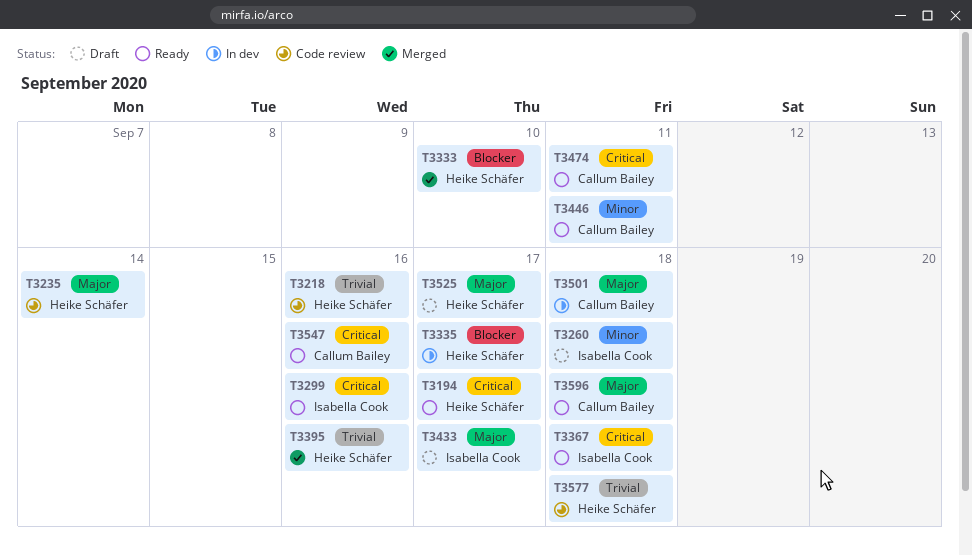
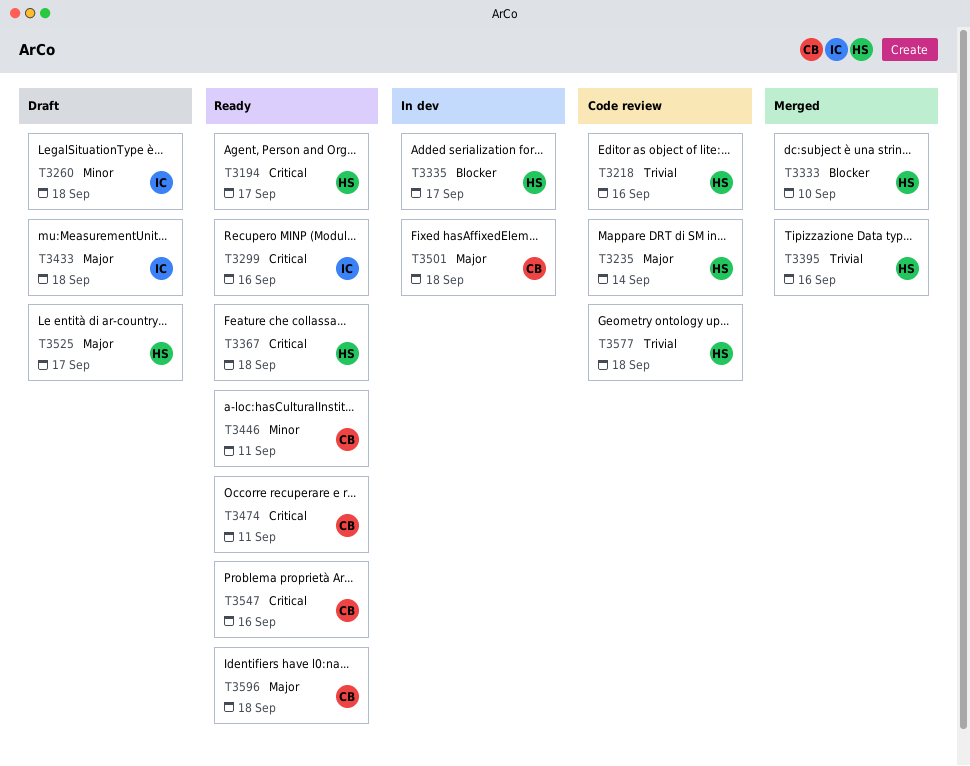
T3367, owner: Isabella Cook -> Heike Schäfer
T3433, due: Sep 17 -> Sep 18

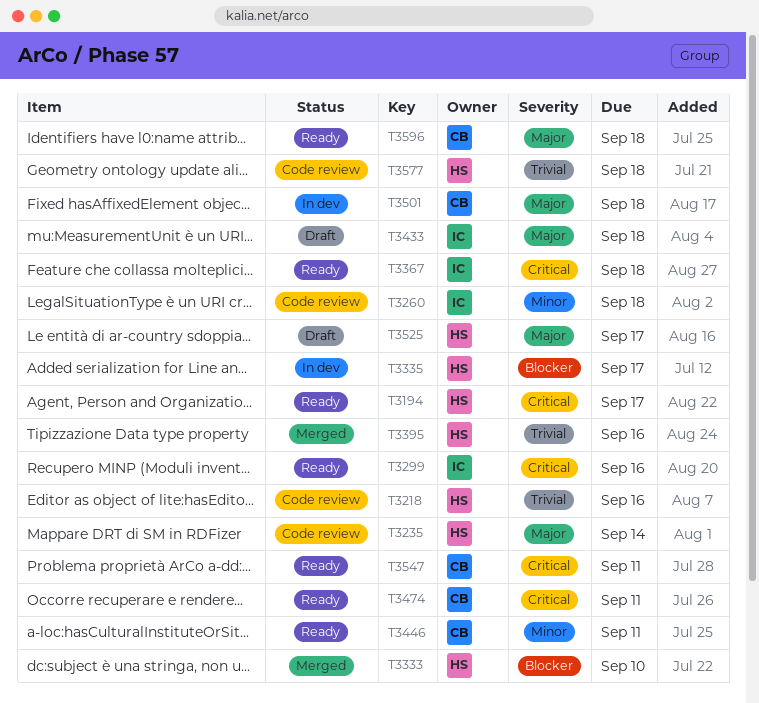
T3260, status: Draft -> Code review
T3367, owner: HS -> IC
T3547, due: Sep 16 -> Sep 11

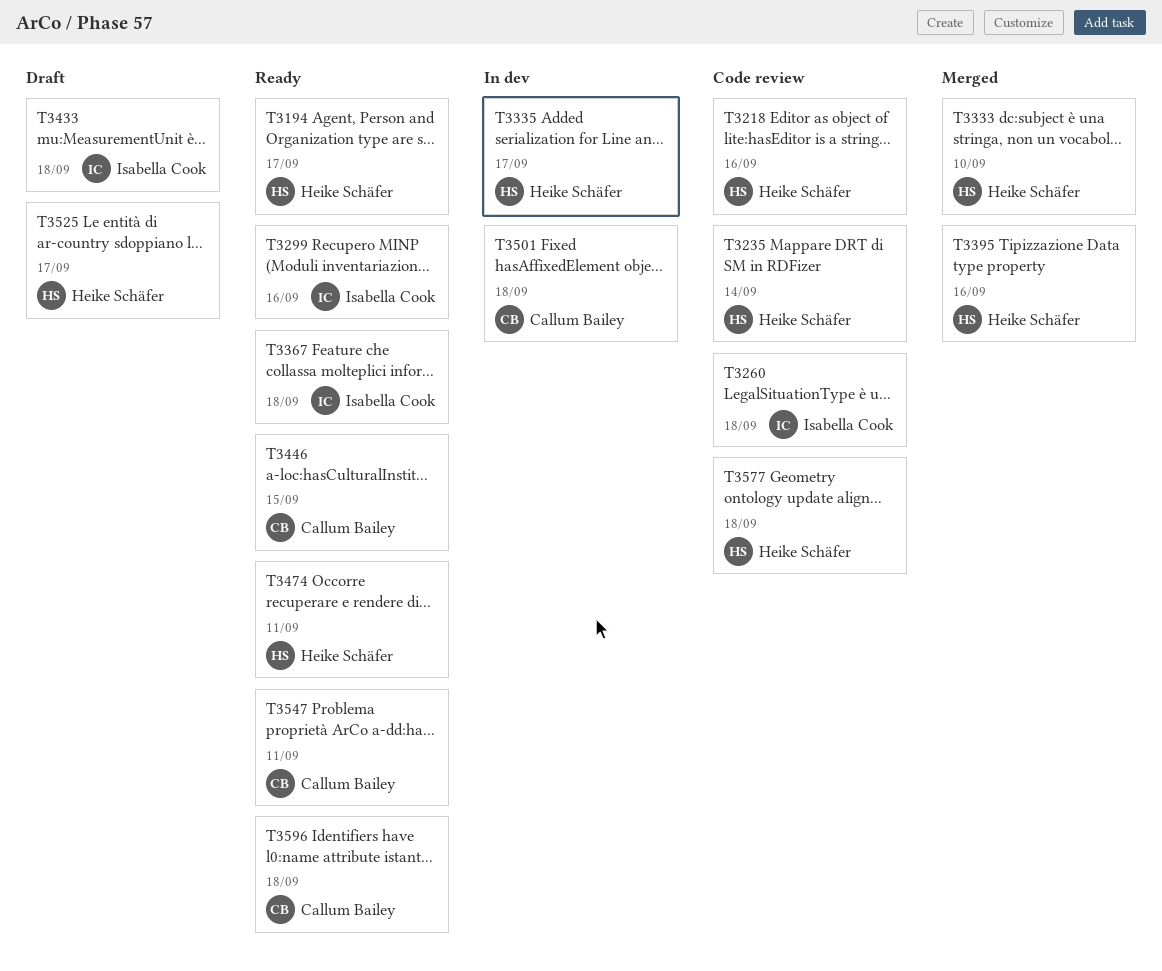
T3446, due: Sep 11 -> Sep 15
T3474, owner: Callum Bailey -> Heike Schäfer

